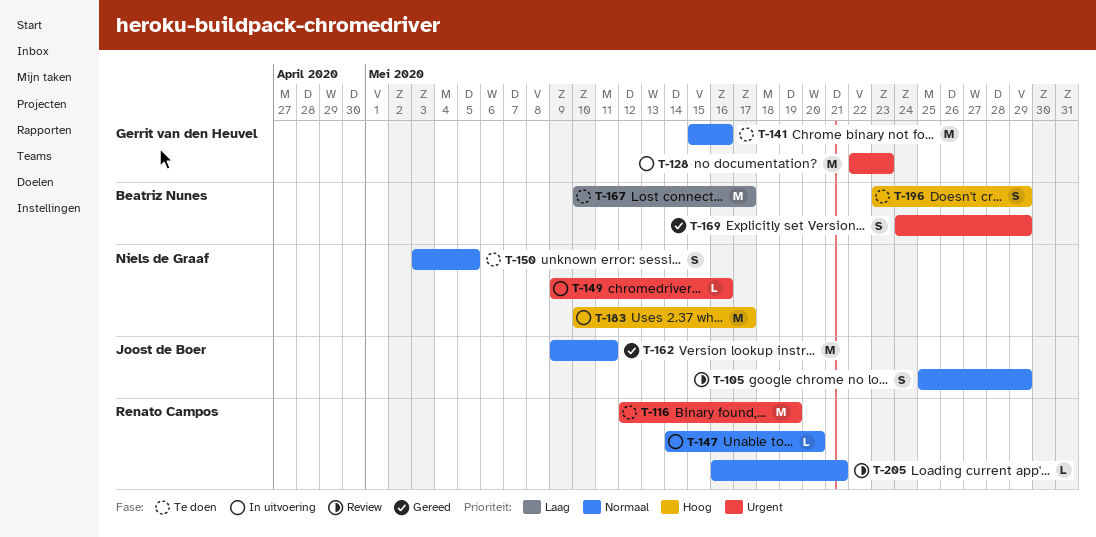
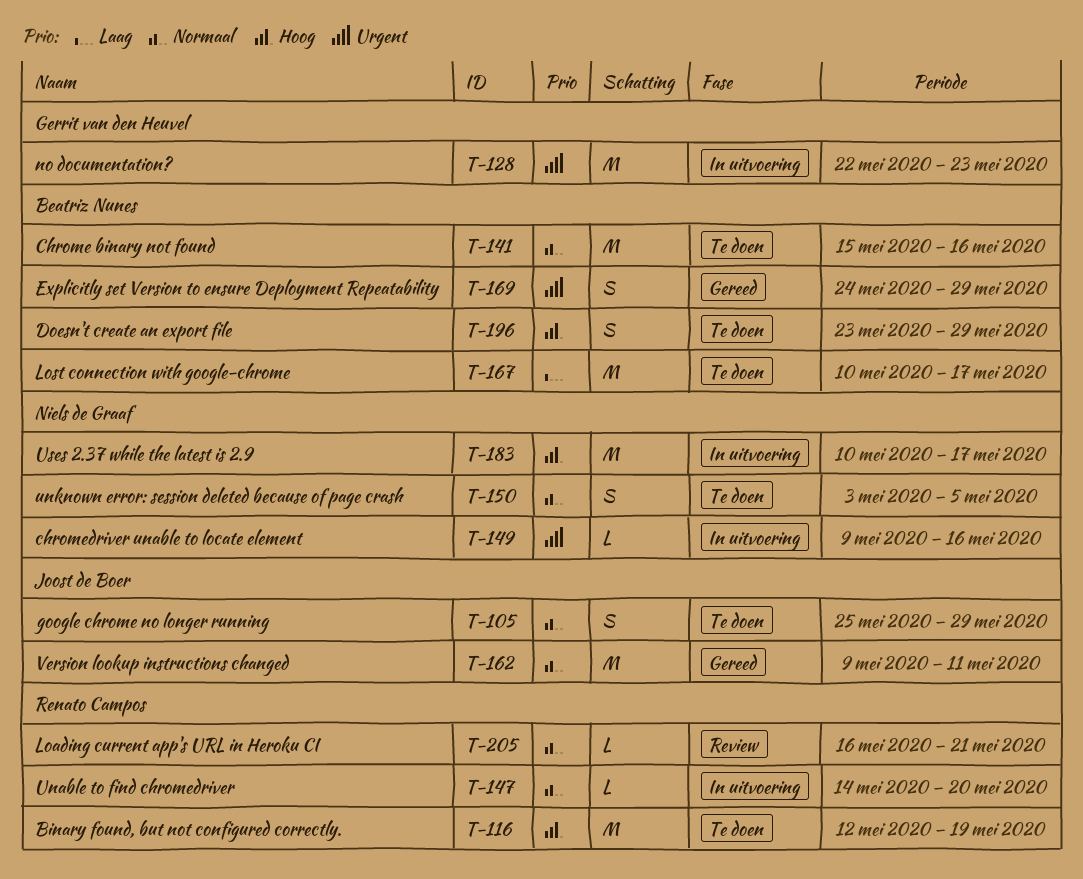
T-105, status: Review -> Te doen
T-116, priority: Urgent -> Hoog
T-141, owner: Gerrit van den Heuvel -> Beatriz Nunes

